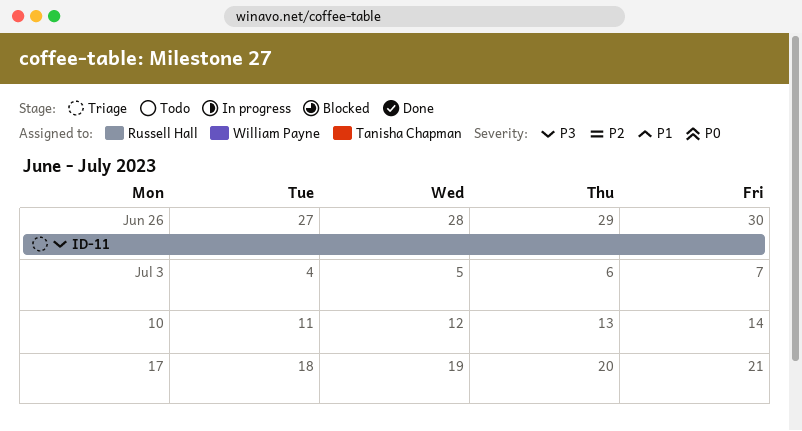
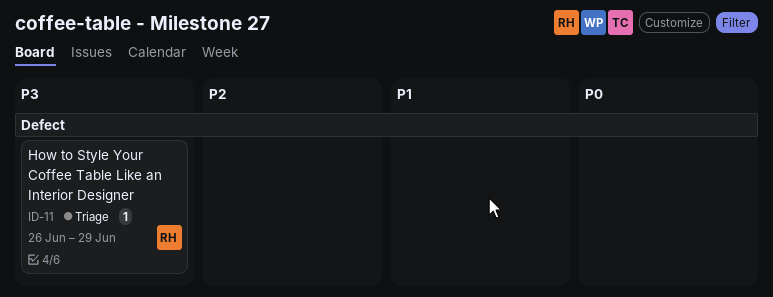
ID-11, due: Jun 30 -> Jun 29

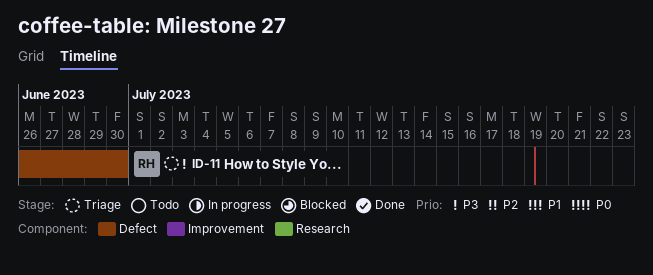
ID-11, due: Jun 29 -> Jun 30

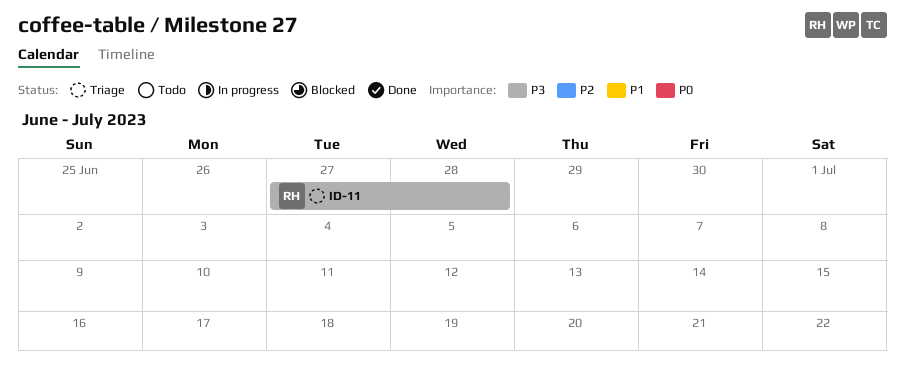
ID-11, start: Jun 26 -> Jun 27
ID-11, due: Jun 30 -> Jun 28

